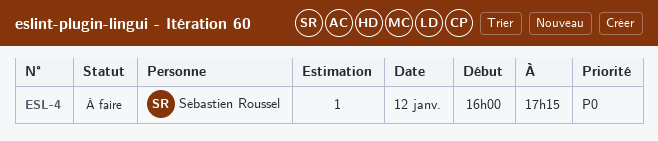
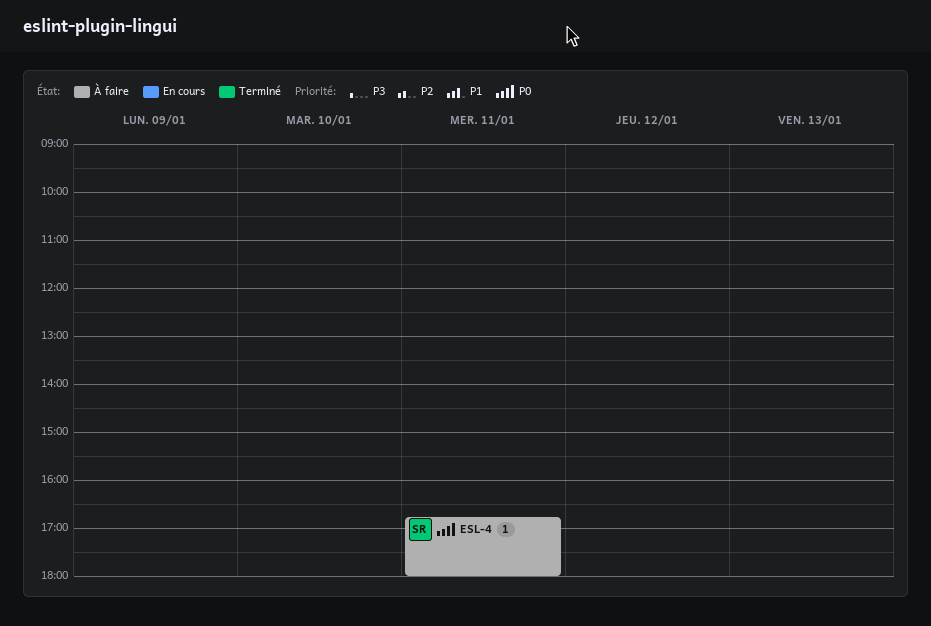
ESL-4, day: Jan 12 -> Jan 11
ESL-4, begins: 16:00 -> 16:45
ESL-4, ends: 17:15 -> 18:00

